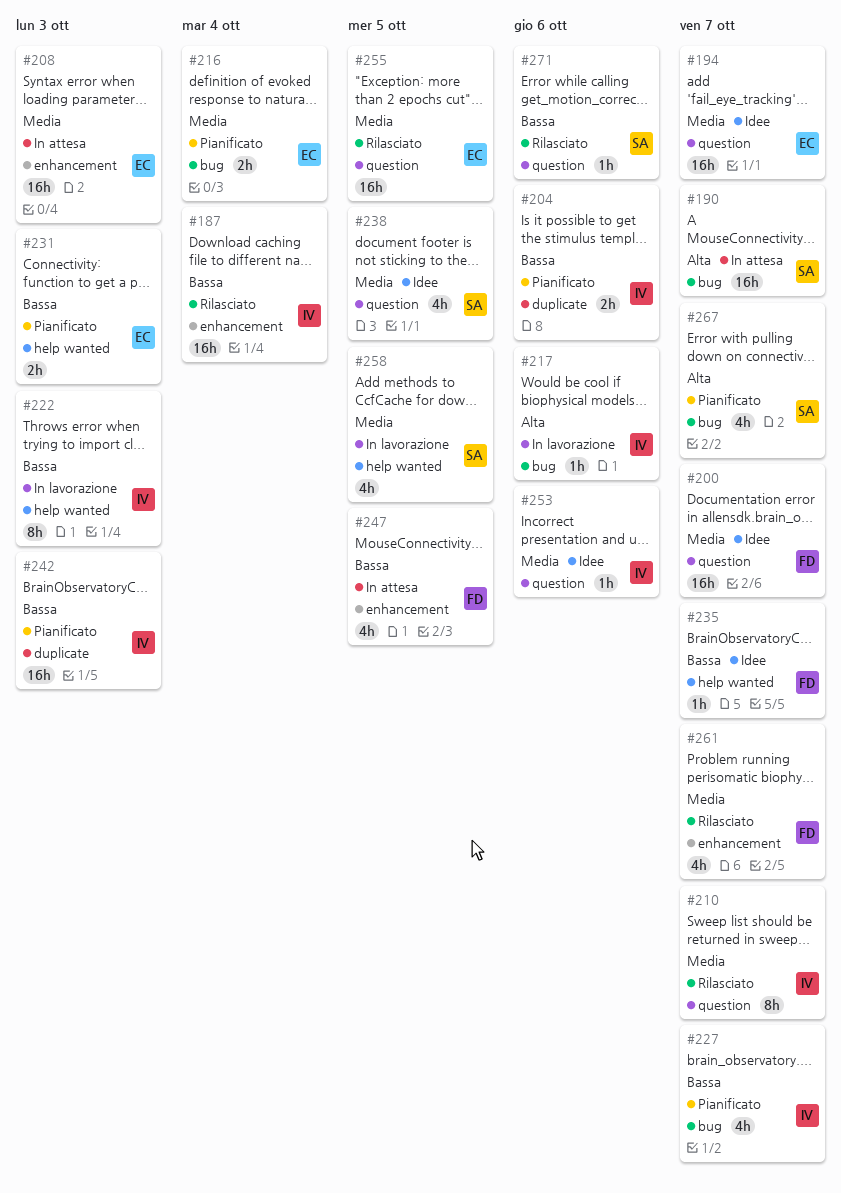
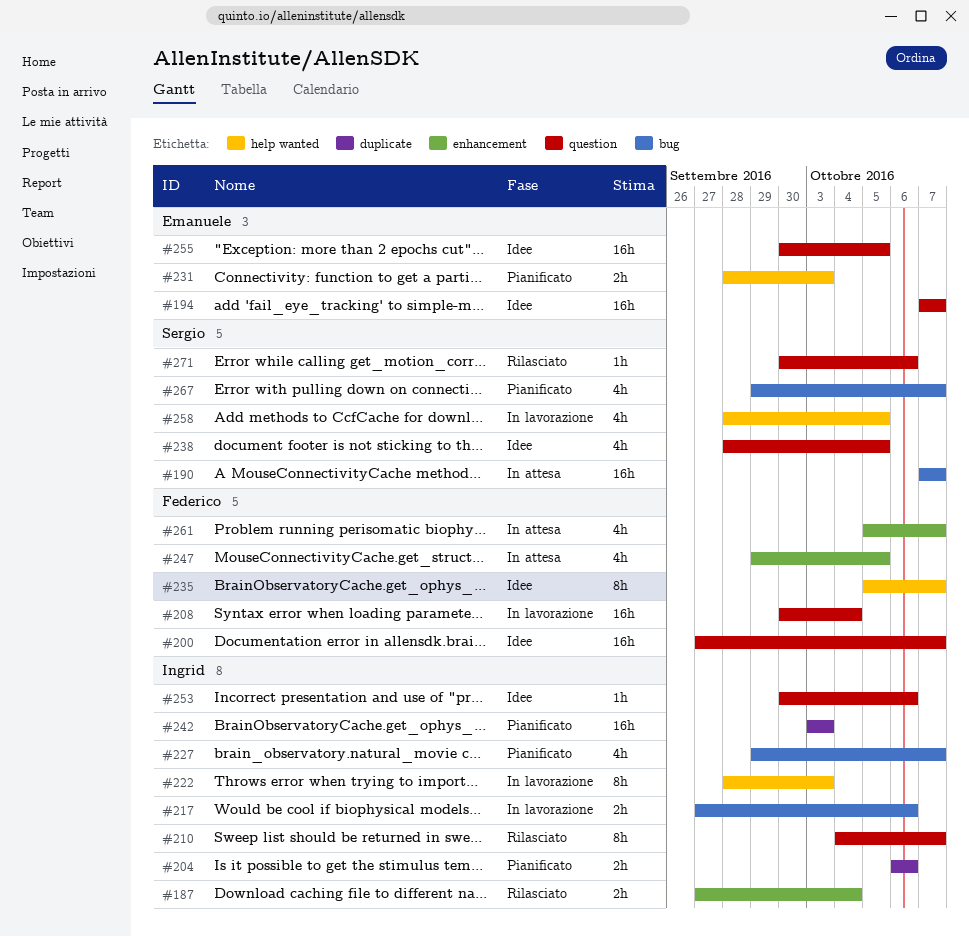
#187, estimate: 16h -> 2h
#208, status: In attesa -> In lavorazione
#208, owner: Emanuele -> Federico
#208, label: enhancement -> question
#208, due: Oct 3 -> Oct 4
#216: present -> none
#217, estimate: 1h -> 2h
#235, estimate: 1h -> 8h
#255, status: Rilasciato -> Idee
#261, status: Rilasciato -> In attesa

